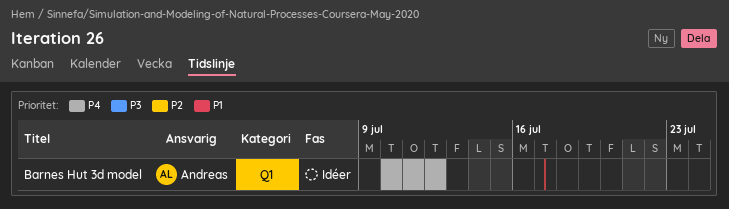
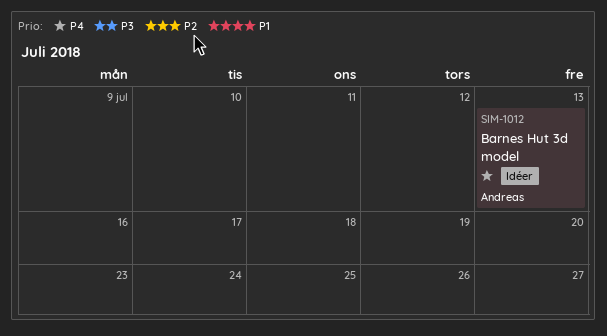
Barnes Hut 3d model, due: Jul 12 -> Jul 13

